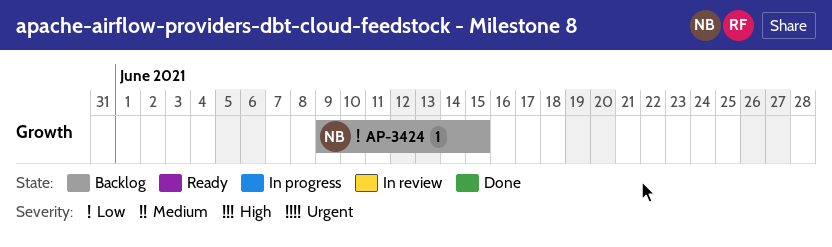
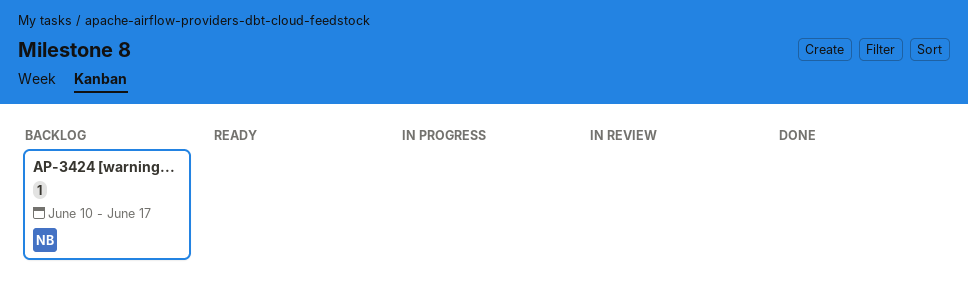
AP-3424, start: Jun 9 -> Jun 10
AP-3424, due: Jun 15 -> Jun 17

